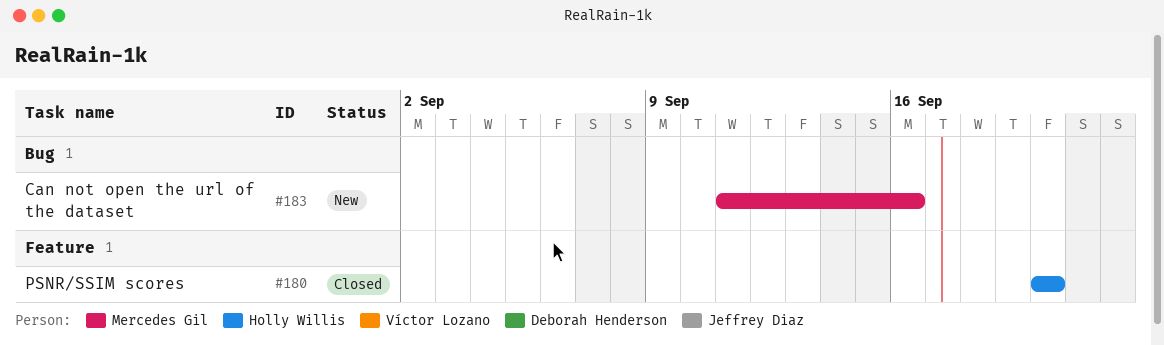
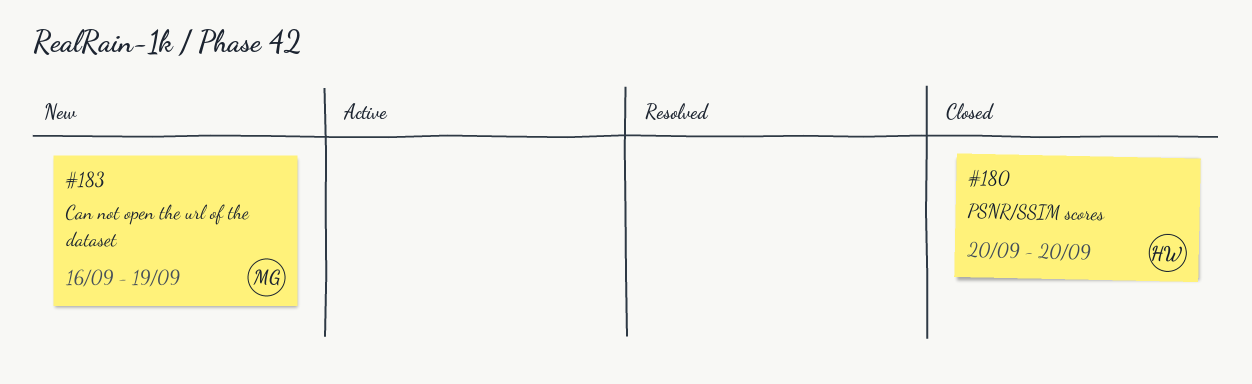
#183, start: Sep 11 -> Sep 16
#183, due: Sep 16 -> Sep 19

